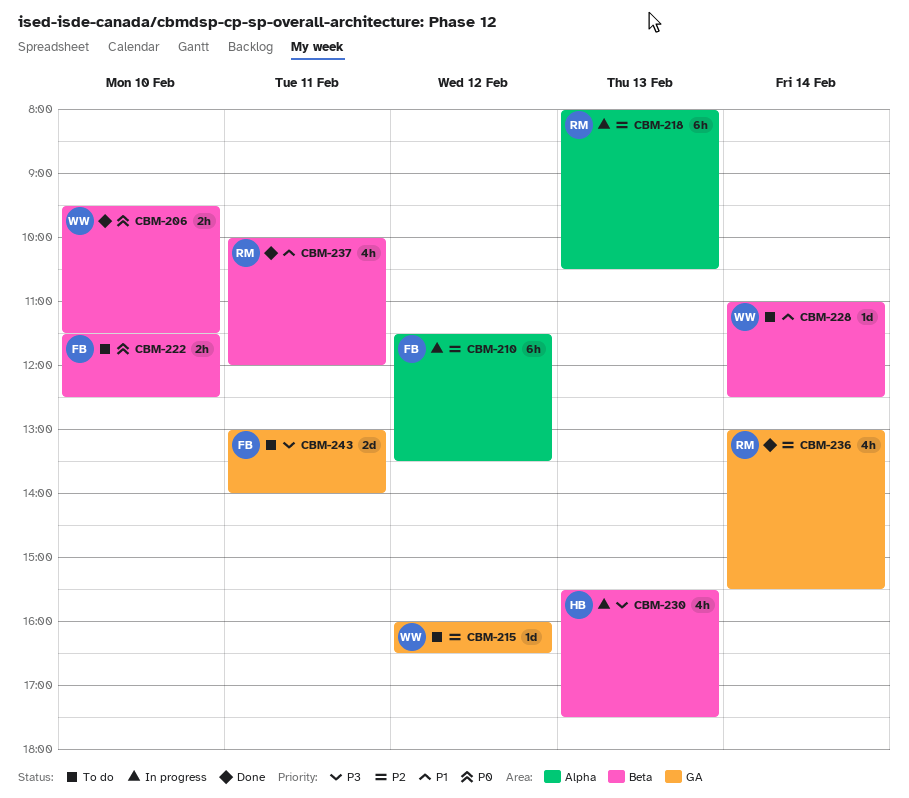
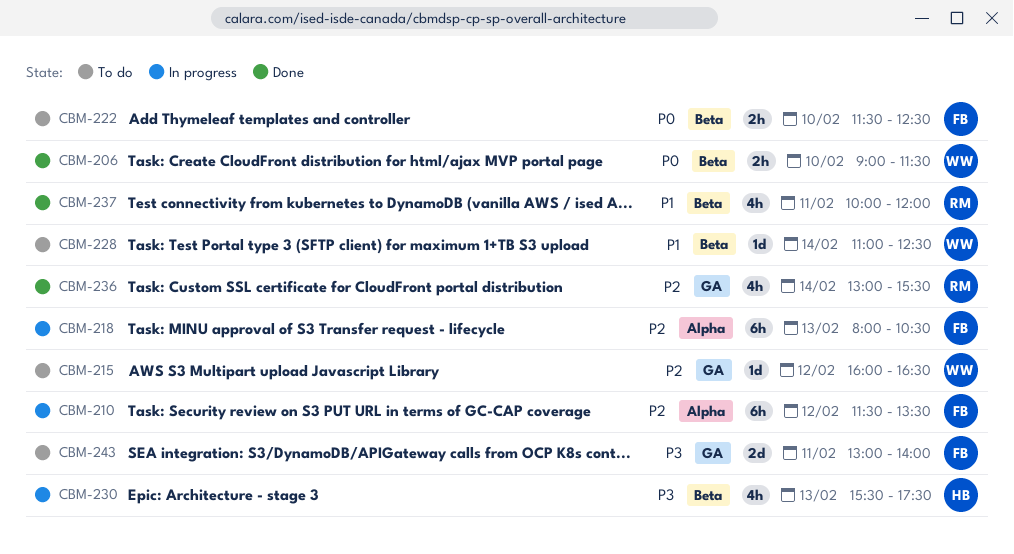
CBM-206, begins: 09:30 -> 09:00
CBM-218, owner: RM -> FB

